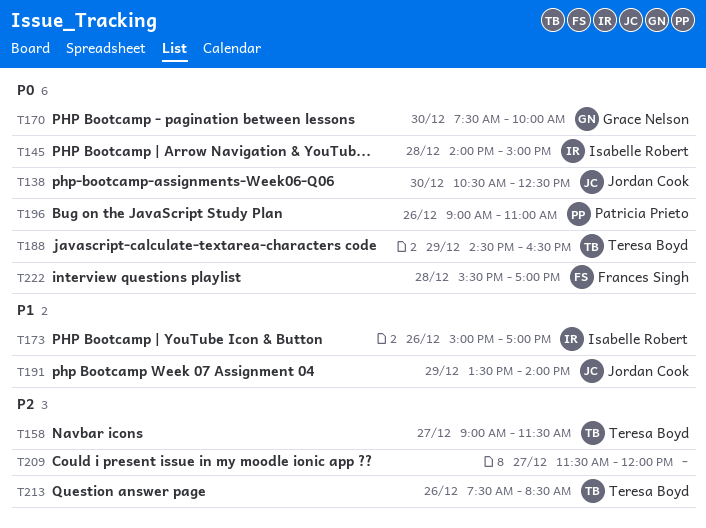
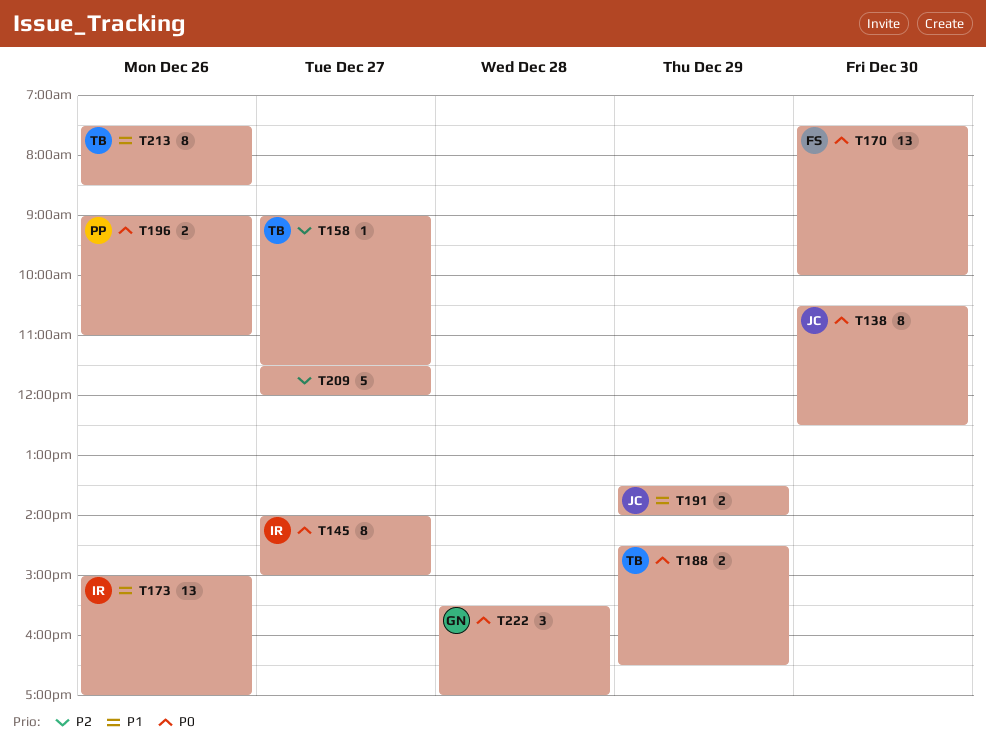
T145, day: Dec 28 -> Dec 27
T170, owner: Grace Nelson -> Frances Singh
T213, priority: P2 -> P1
T222, owner: Frances Singh -> Grace Nelson

